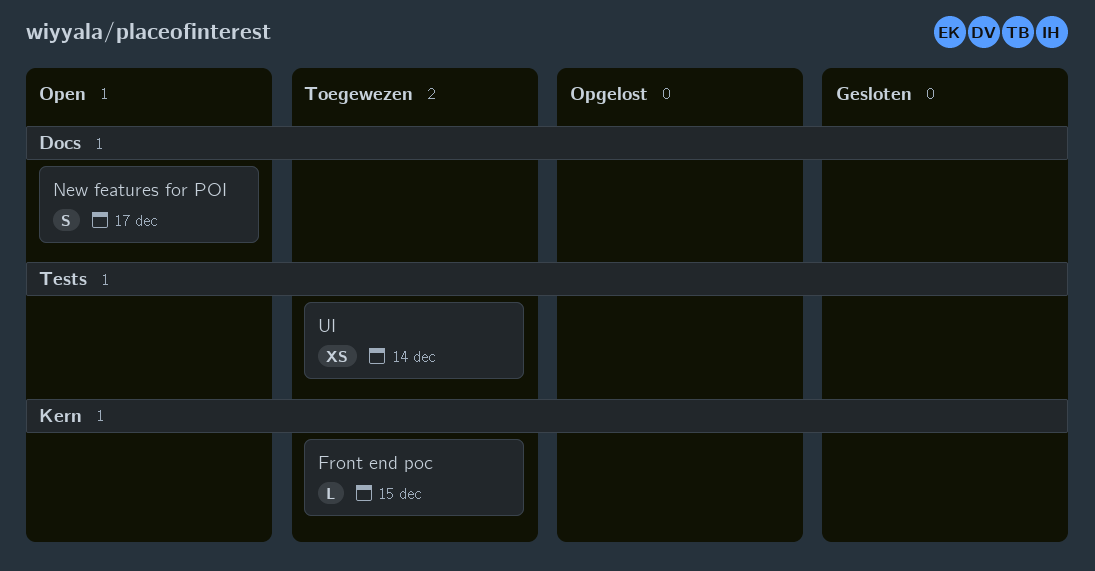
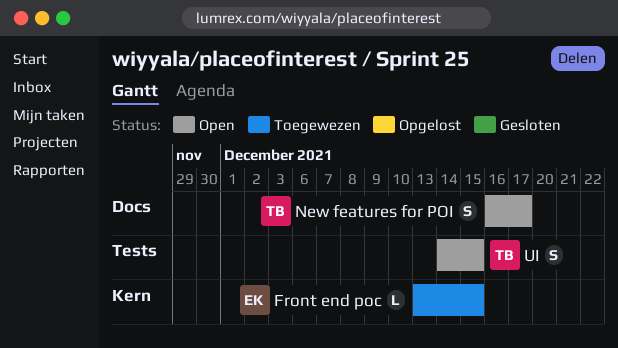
UI, status: Toegewezen -> Open
UI, estimate: XS -> S
UI, due: Dec 14 -> Dec 15

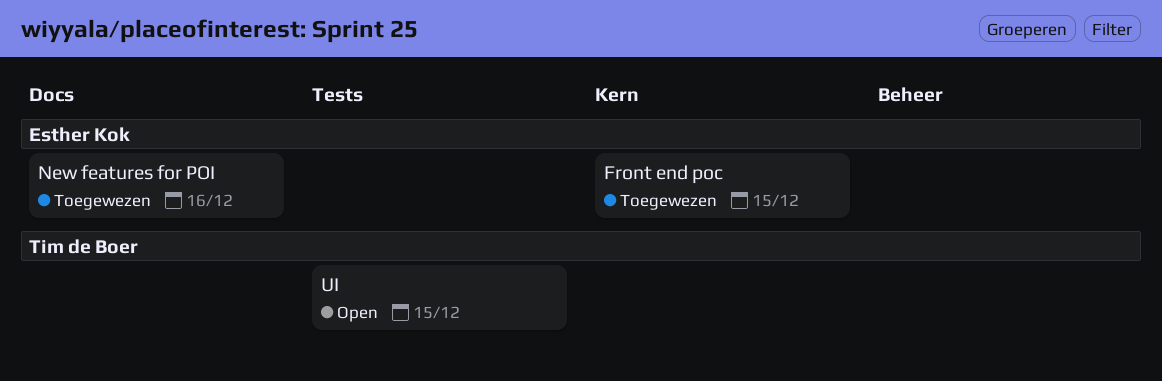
New features for POI, status: Open -> Toegewezen
New features for POI, owner: Tim de Boer -> Esther Kok
New features for POI, due: Dec 17 -> Dec 16

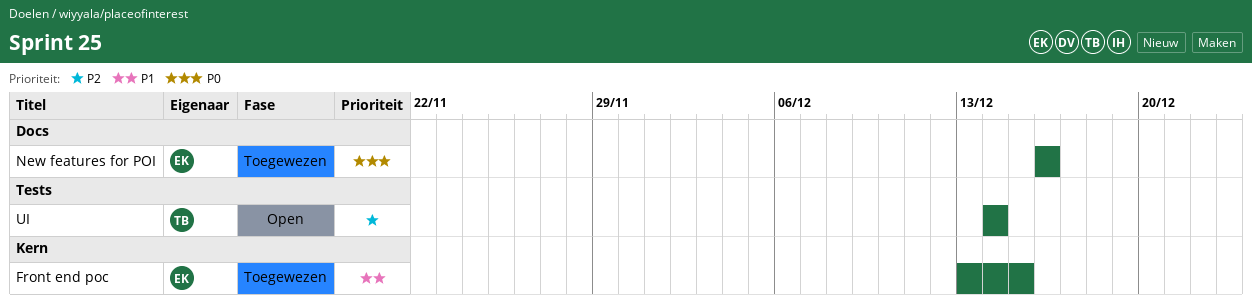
UI, due: Dec 15 -> Dec 14

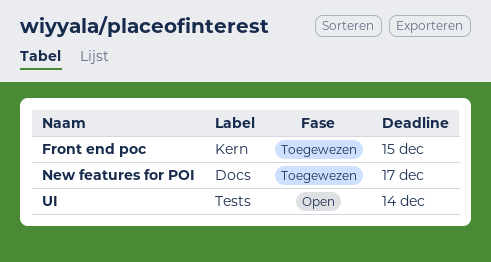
New features for POI, due: Dec 16 -> Dec 17

